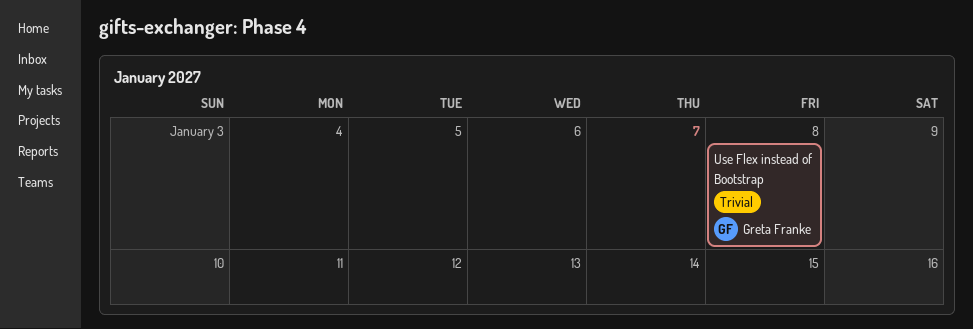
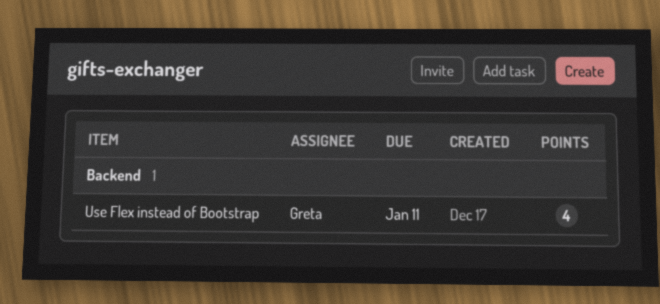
Use Flex instead of Bootstrap, due: Jan 8 -> Jan 11

